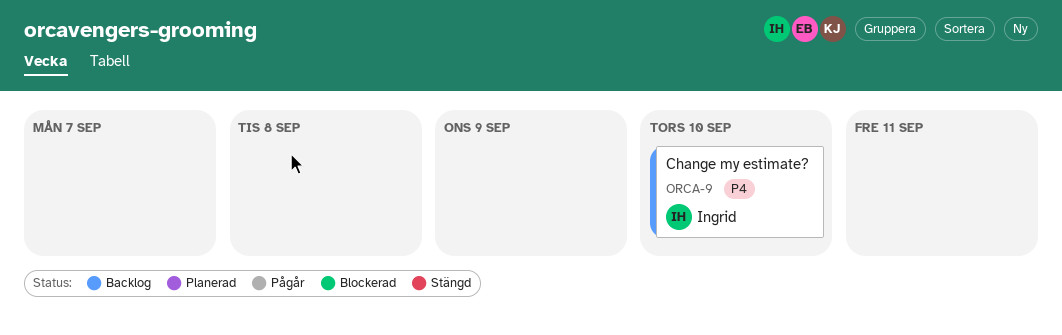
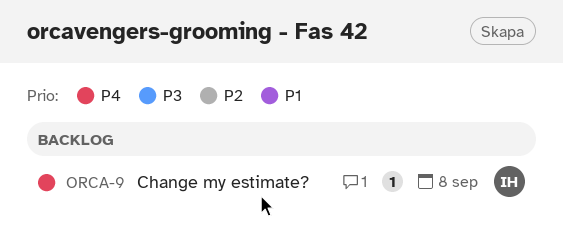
ORCA-9, due: Sep 10 -> Sep 8

